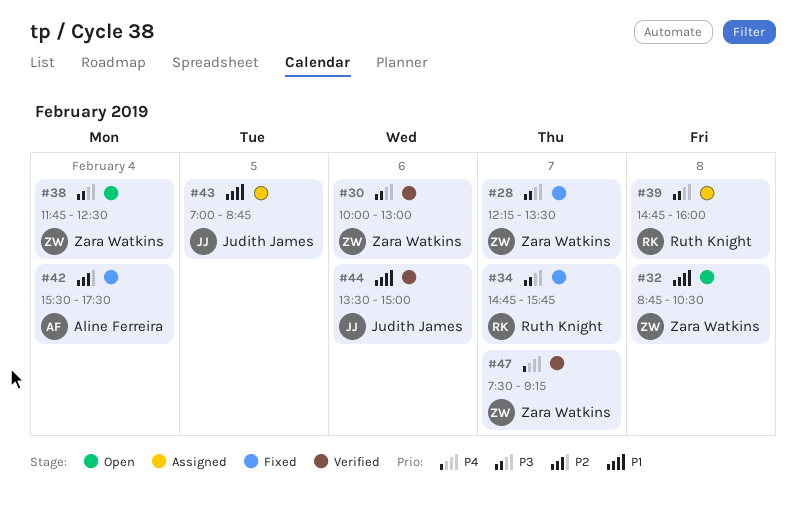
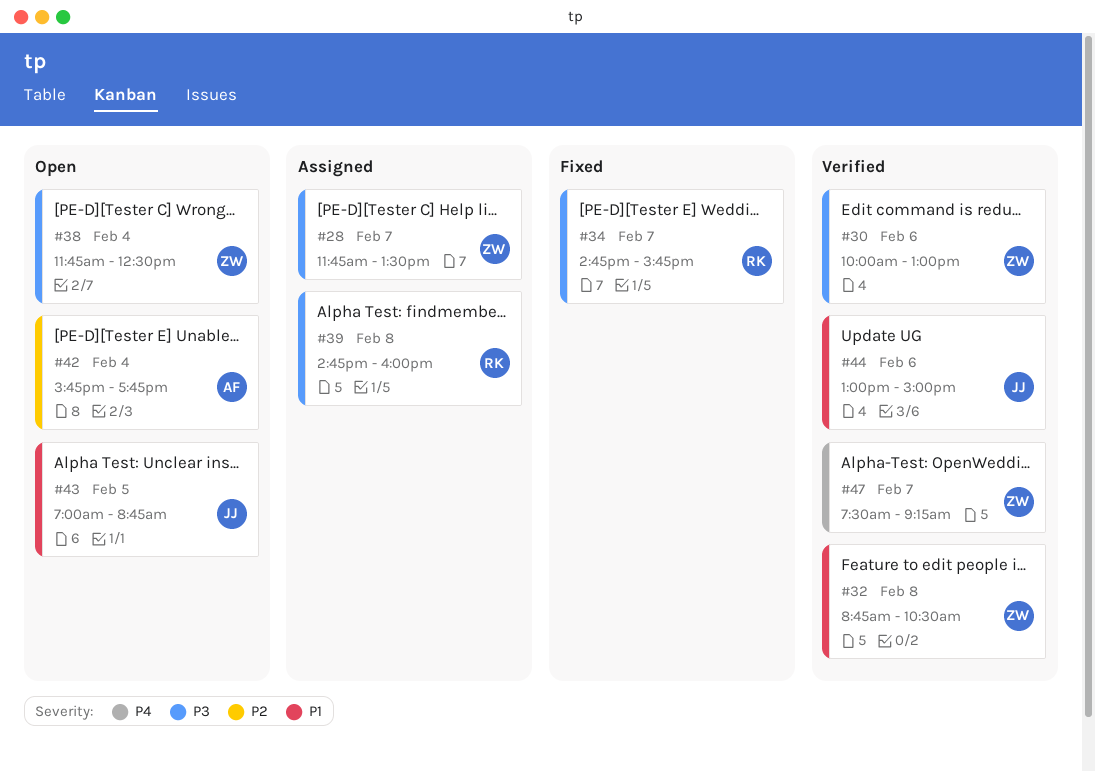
#28, status: Fixed -> Assigned
#28, begins: 12:15 -> 11:45
#32, status: Open -> Verified
#42, status: Fixed -> Open
#42, begins: 15:30 -> 15:45
#42, ends: 17:30 -> 17:45
#43, status: Assigned -> Open
#44, begins: 13:30 -> 13:00

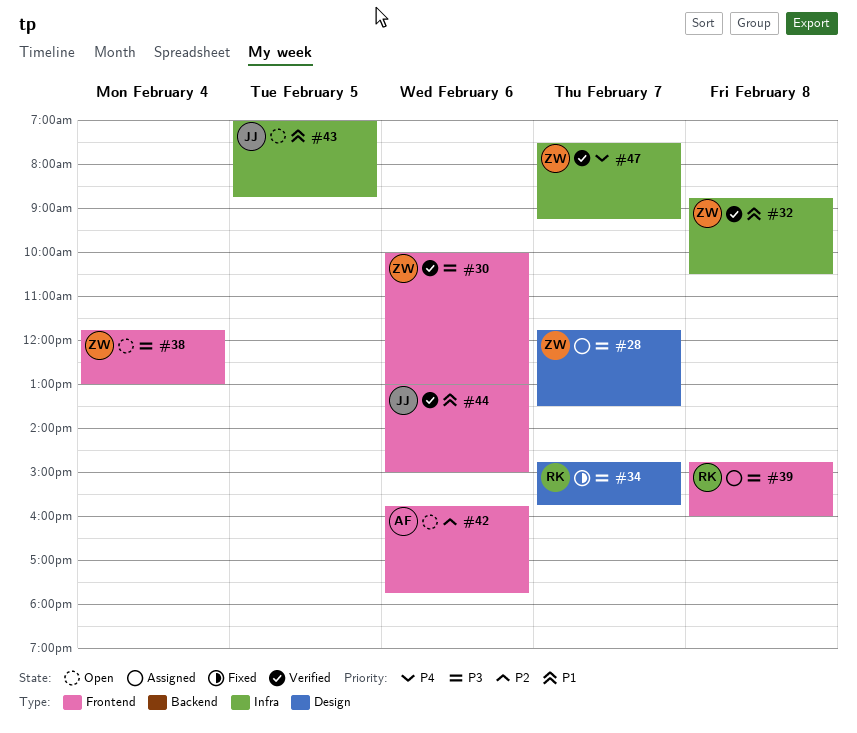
#38, ends: 12:30 -> 13:00
#42, day: Feb 4 -> Feb 6

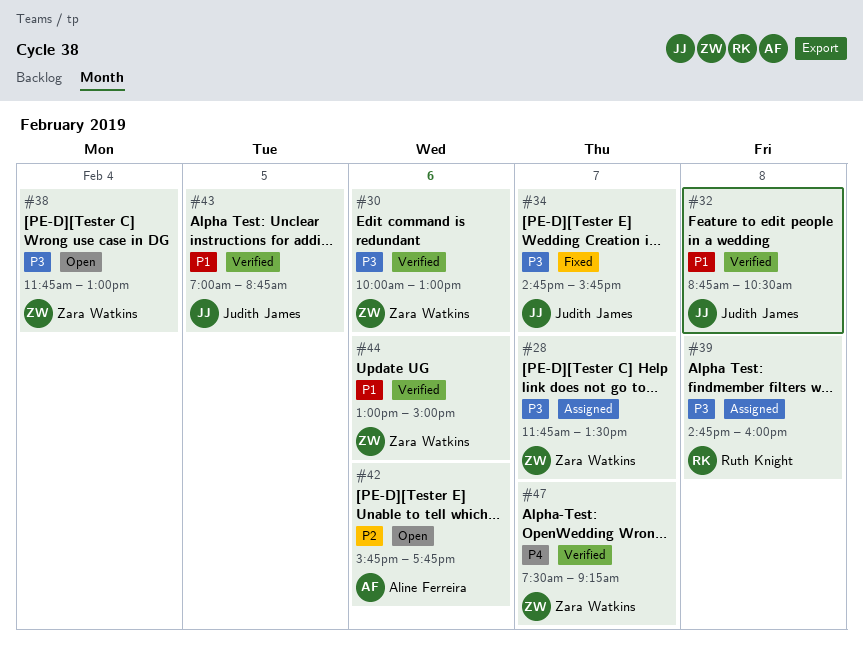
#32, owner: Zara Watkins -> Judith James
#34, owner: Ruth Knight -> Judith James
#43, status: Open -> Verified
#44, owner: Judith James -> Zara Watkins

